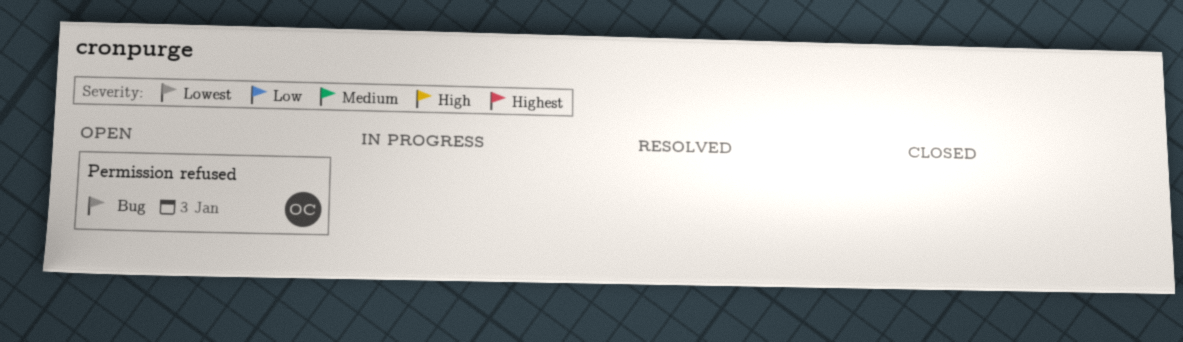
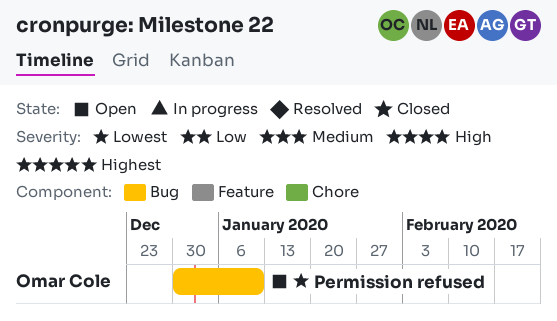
Permission refused, due: Jan 3 -> Jan 10

